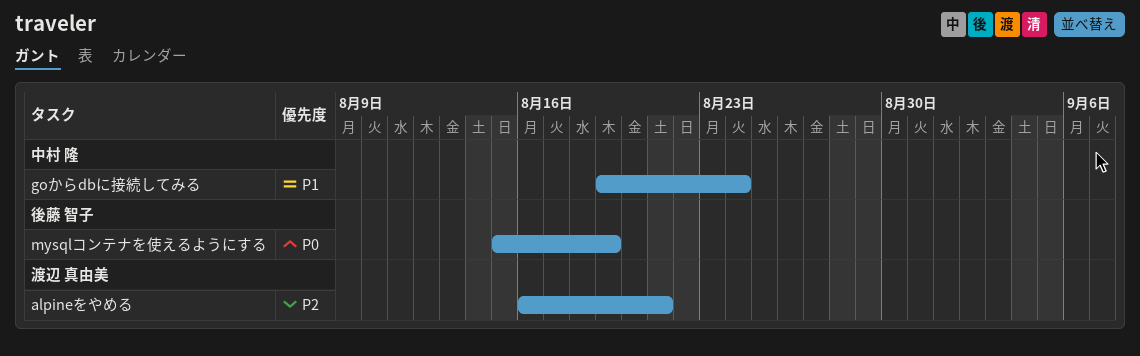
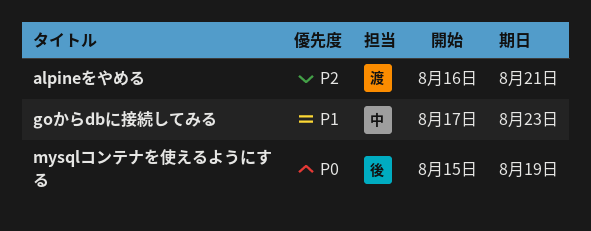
goからdbに接続してみる, start: Aug 19 -> Aug 17
goからdbに接続してみる, due: Aug 24 -> Aug 23

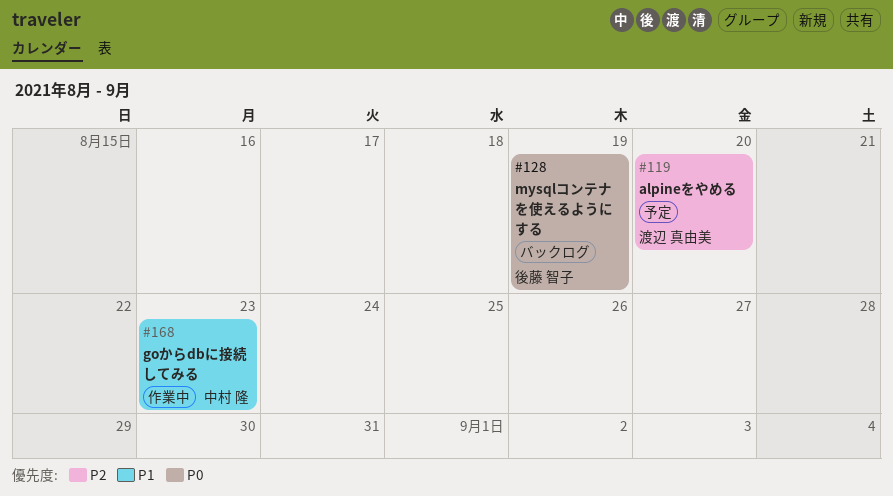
alpineをやめる, due: Aug 21 -> Aug 20

